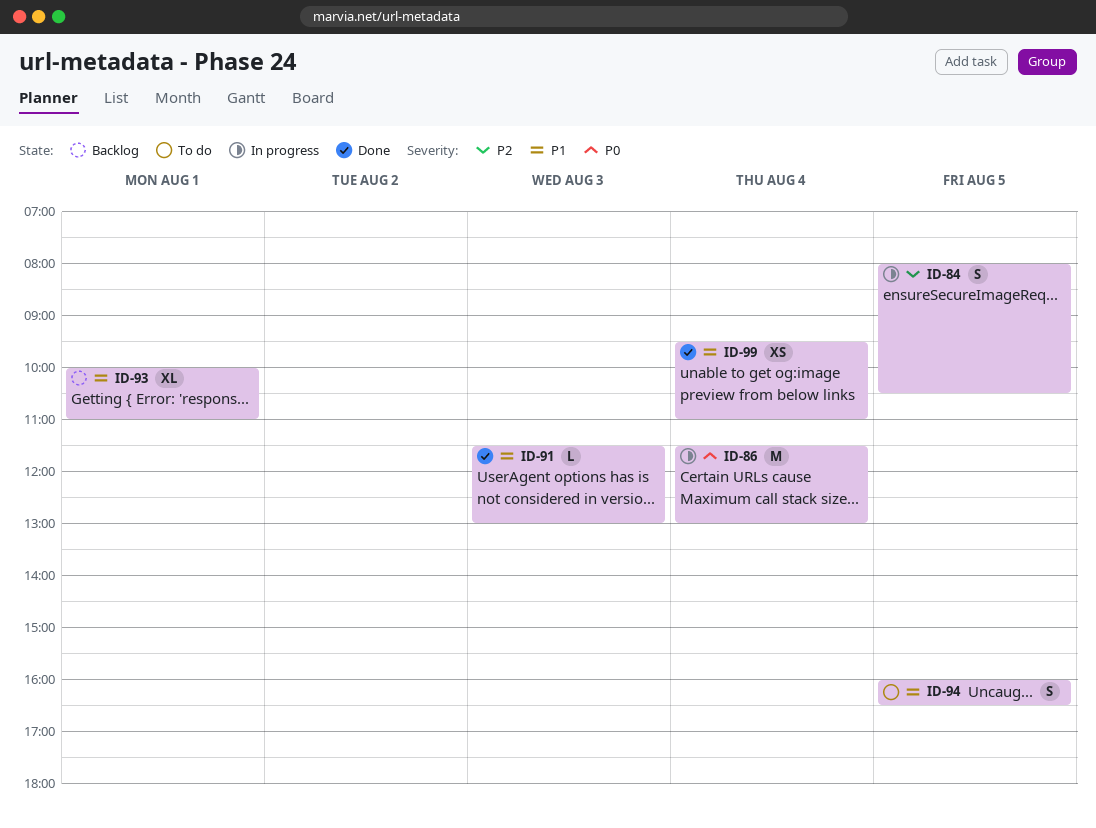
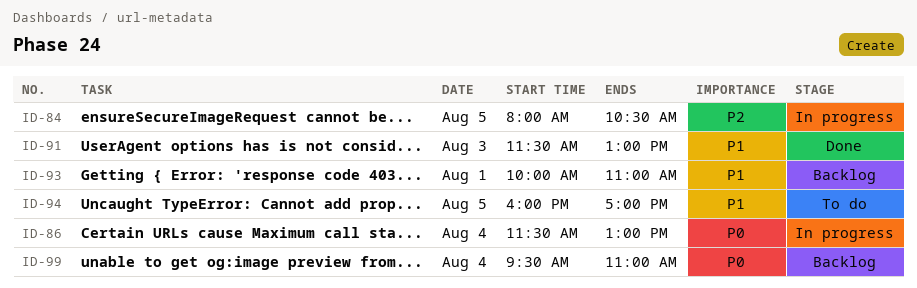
ID-94, ends: 16:30 -> 17:00
ID-99, status: Done -> Backlog
ID-99, priority: P1 -> P0

